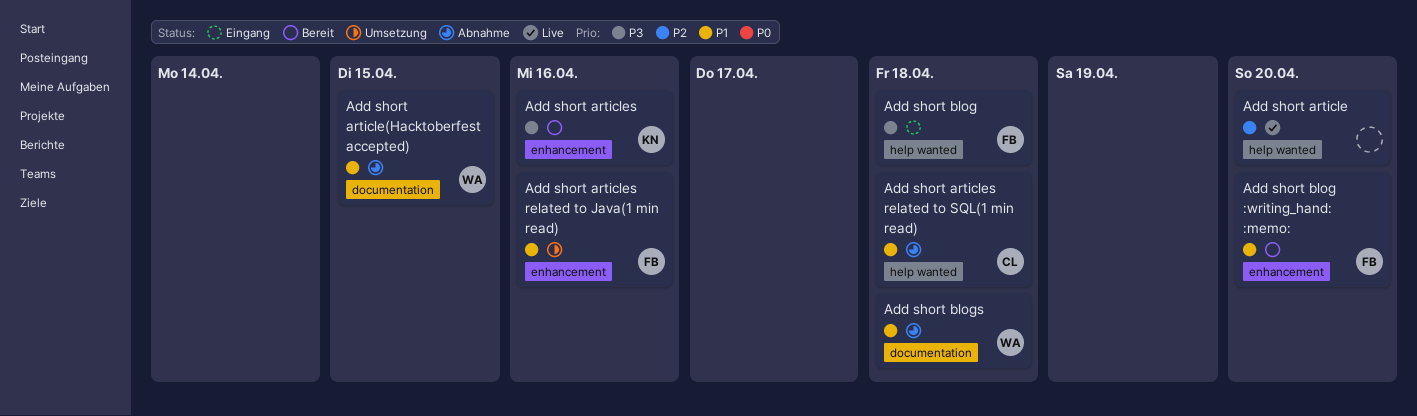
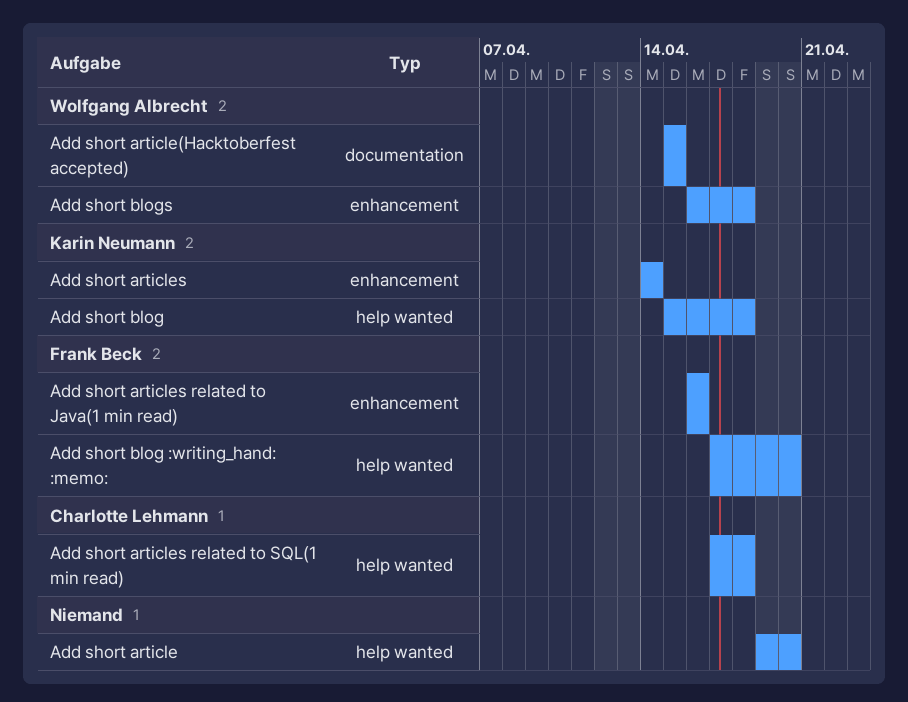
Add short articles, due: Apr 16 -> Apr 14
Add short blog, owner: Frank Beck -> Karin Neumann
Add short blog :writing_hand: :memo:, label: enhancement -> help wanted
Add short blogs, label: documentation -> enhancement

